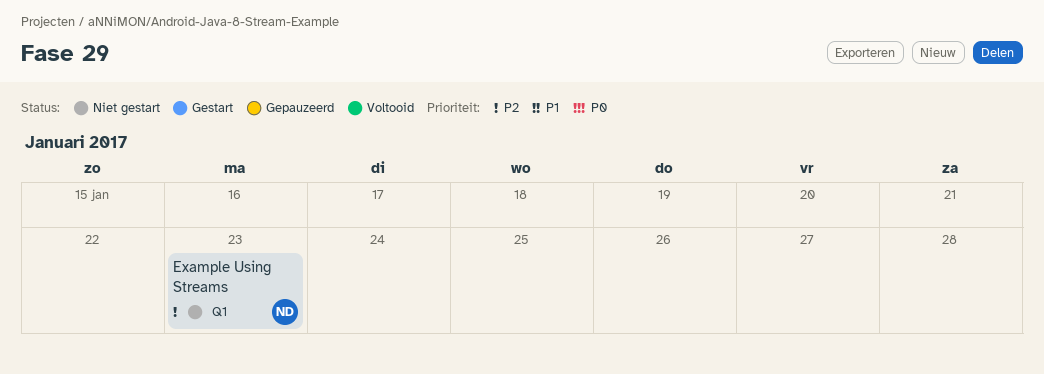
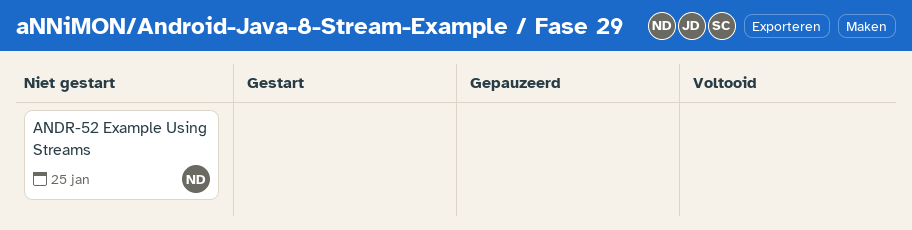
Example Using Streams, due: Jan 23 -> Jan 25

